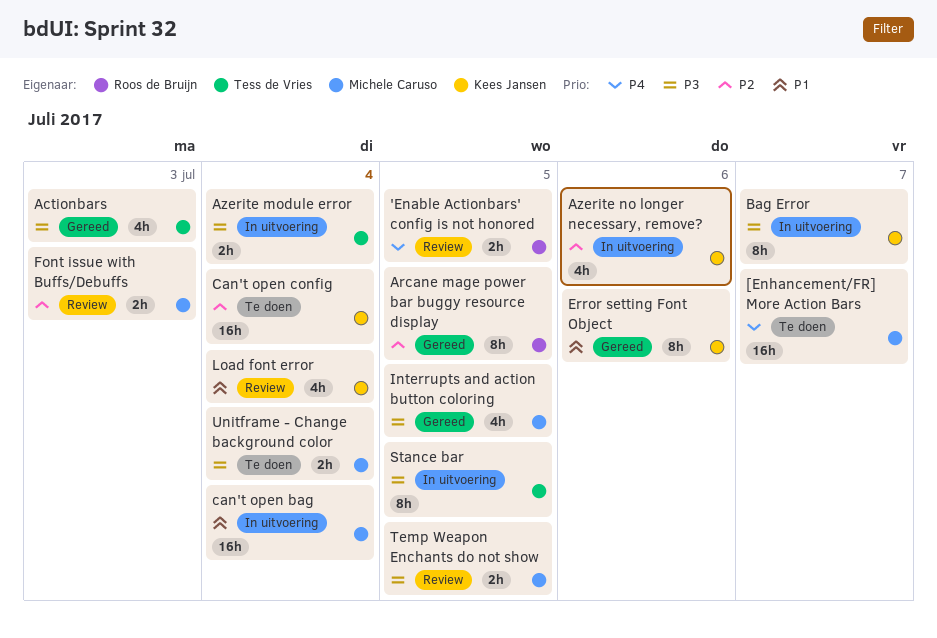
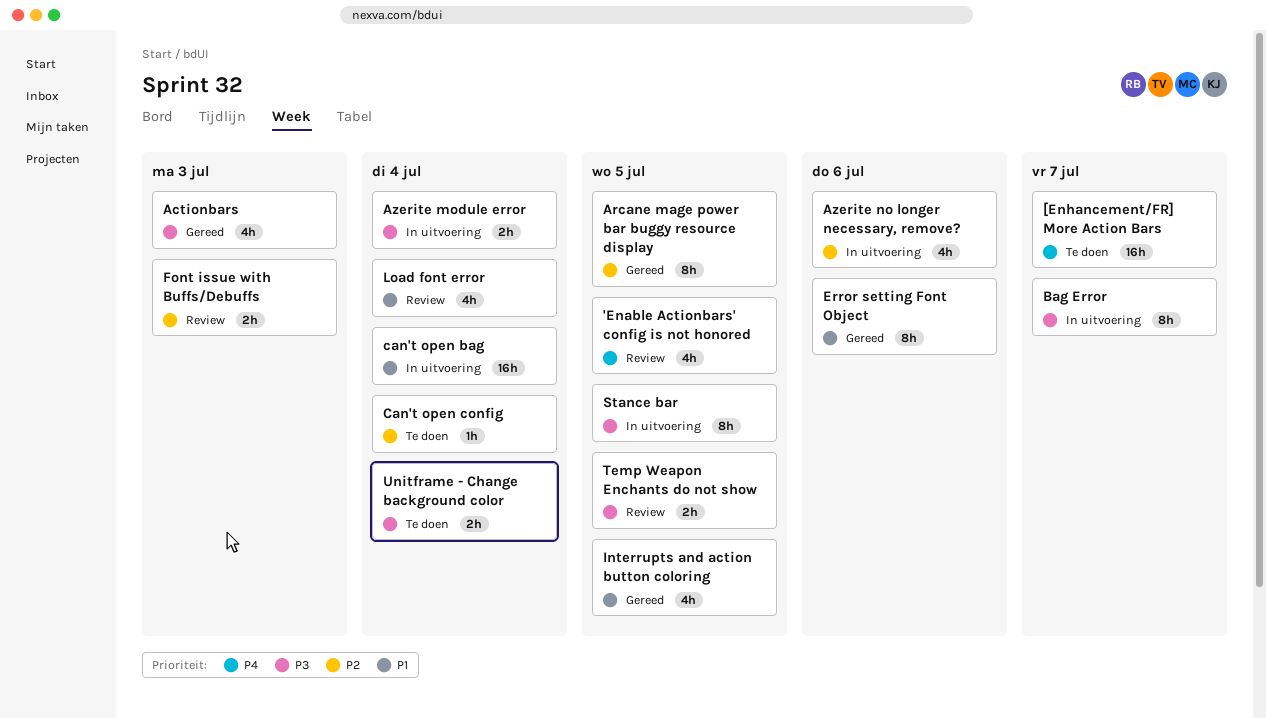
'Enable Actionbars' config is not honored, estimate: 2h -> 4h
Can't open config, estimate: 16h -> 1h
Interrupts and action button coloring, priority: P3 -> P1

